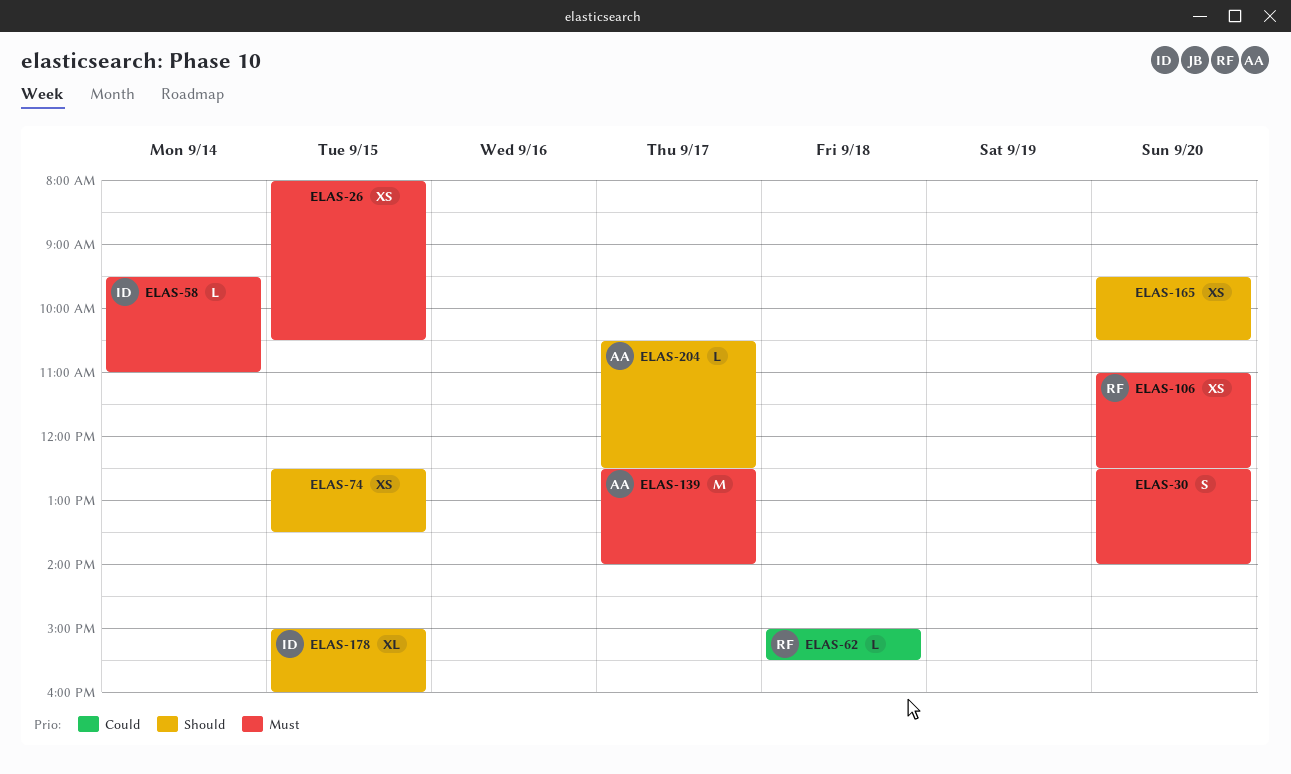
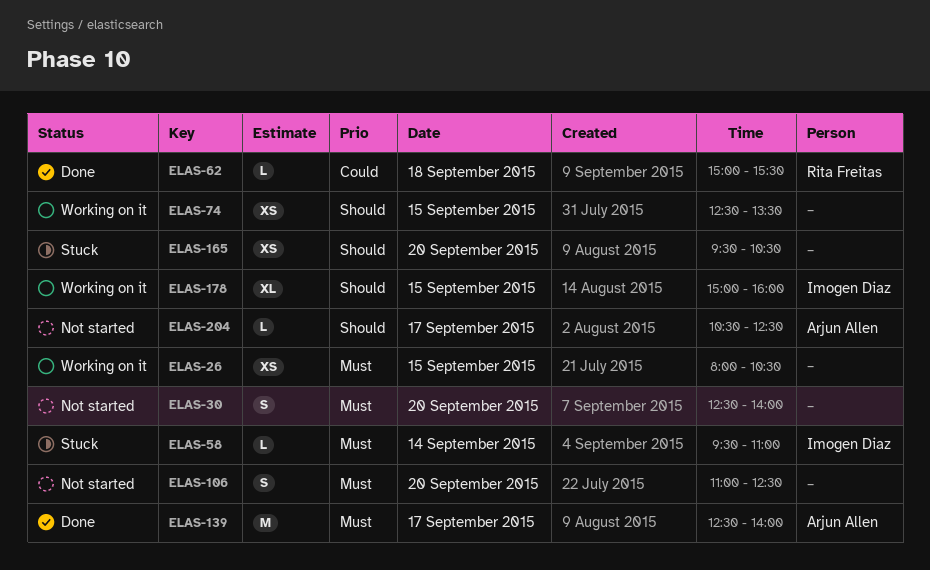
ELAS-106, owner: Rita Freitas -> none
ELAS-106, estimate: XS -> S

